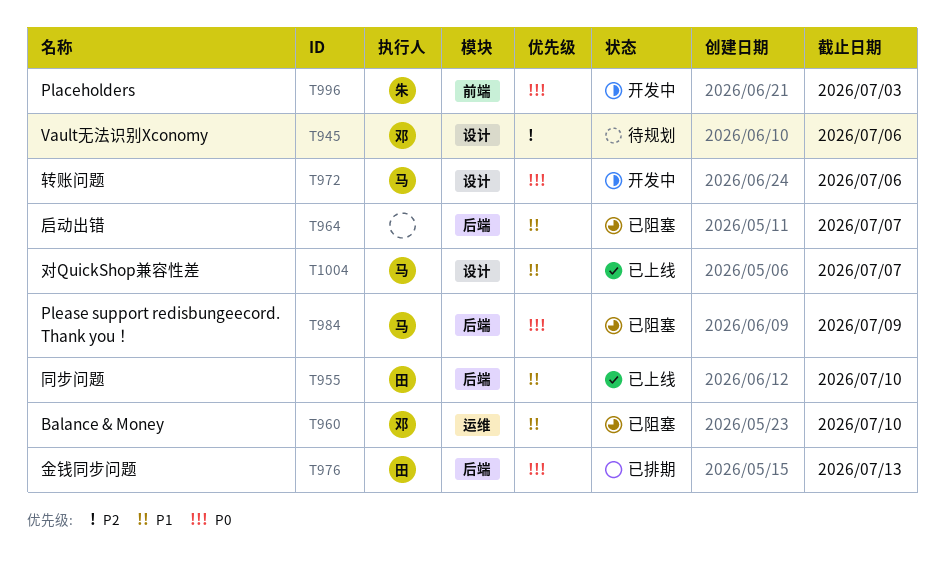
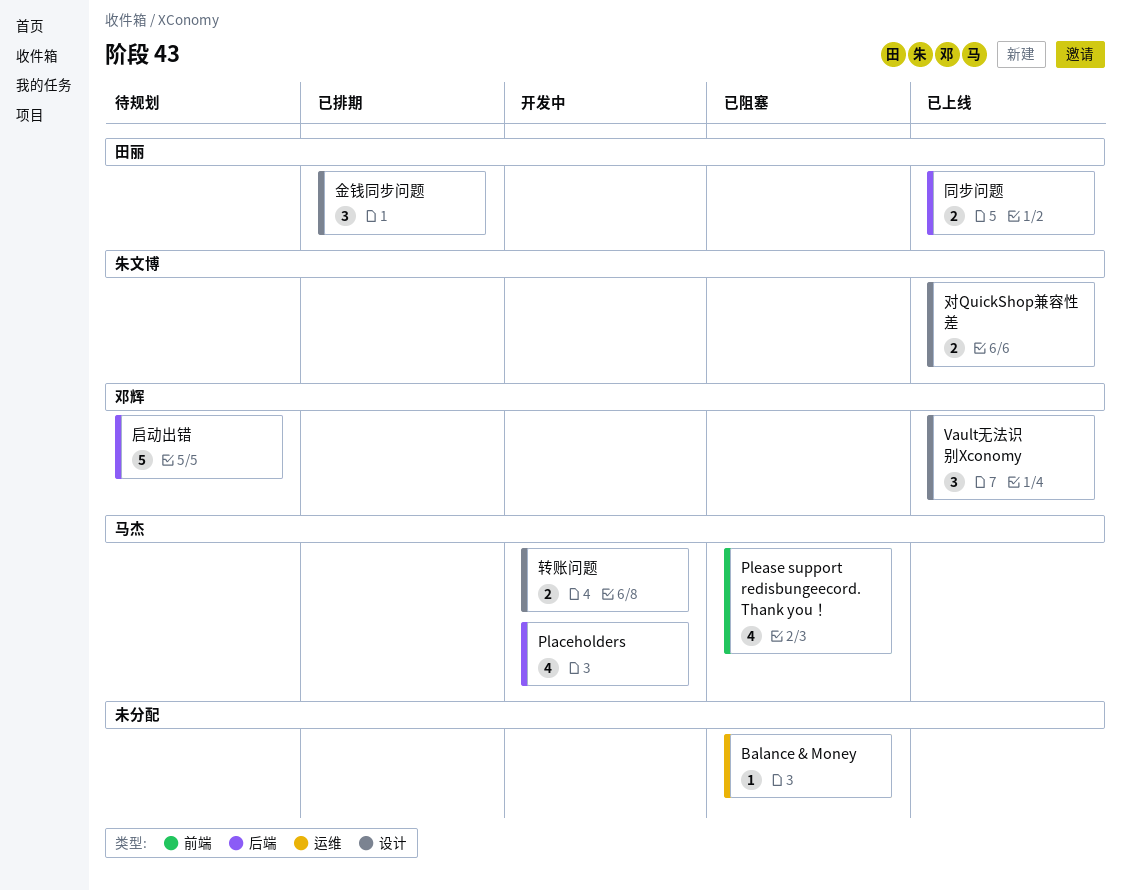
Balance & Money, owner: 邓辉 -> none
Placeholders, owner: 朱文博 -> 马杰
Placeholders, label: 前端 -> 后端
Please support redisbungeecord. Thank you！, label: 后端 -> 前端
Vault无法识别Xconomy, status: 待规划 -> 已上线
启动出错, status: 已阻塞 -> 待规划
启动出错, owner: none -> 邓辉
对QuickShop兼容性差, owner: 马杰 -> 朱文博
金钱同步问题, label: 后端 -> 设计

